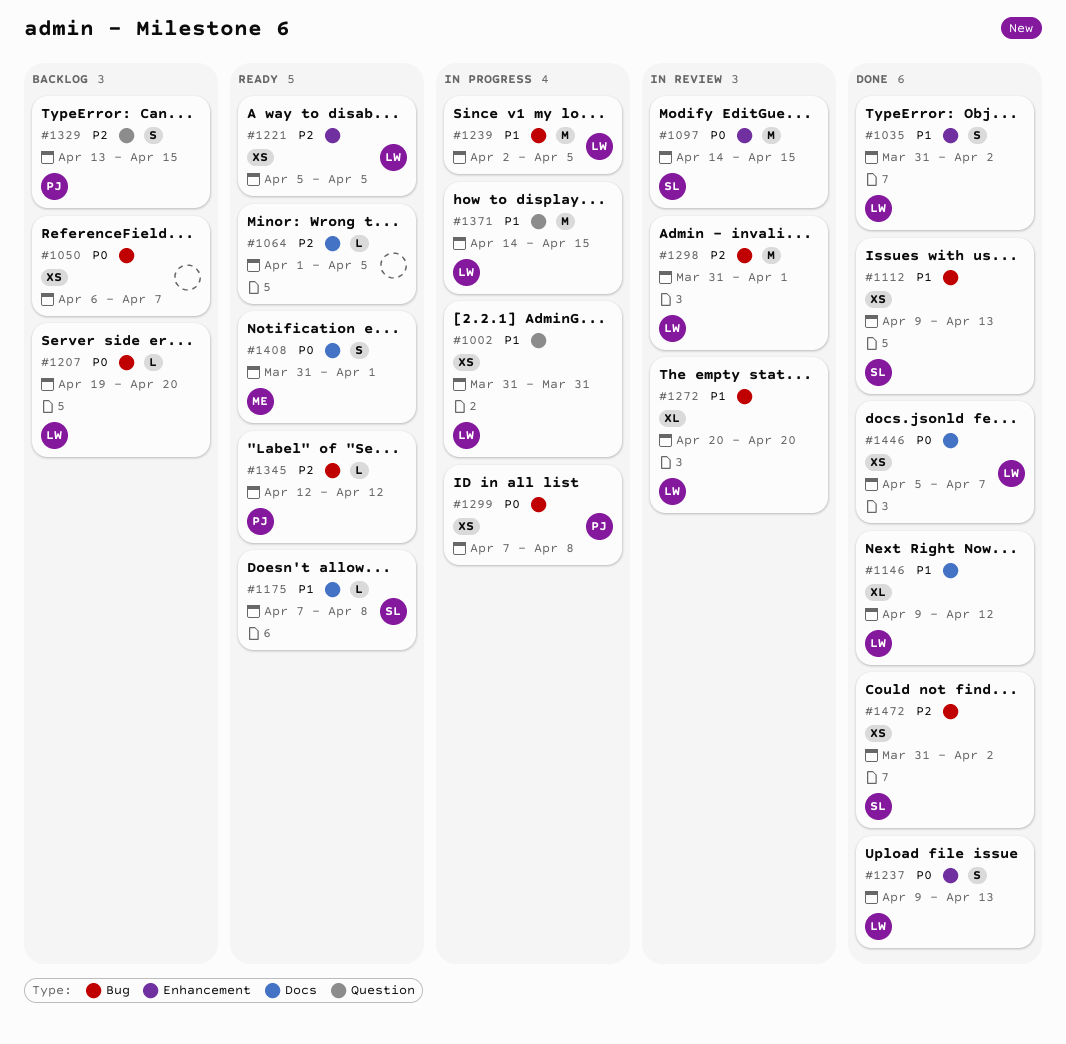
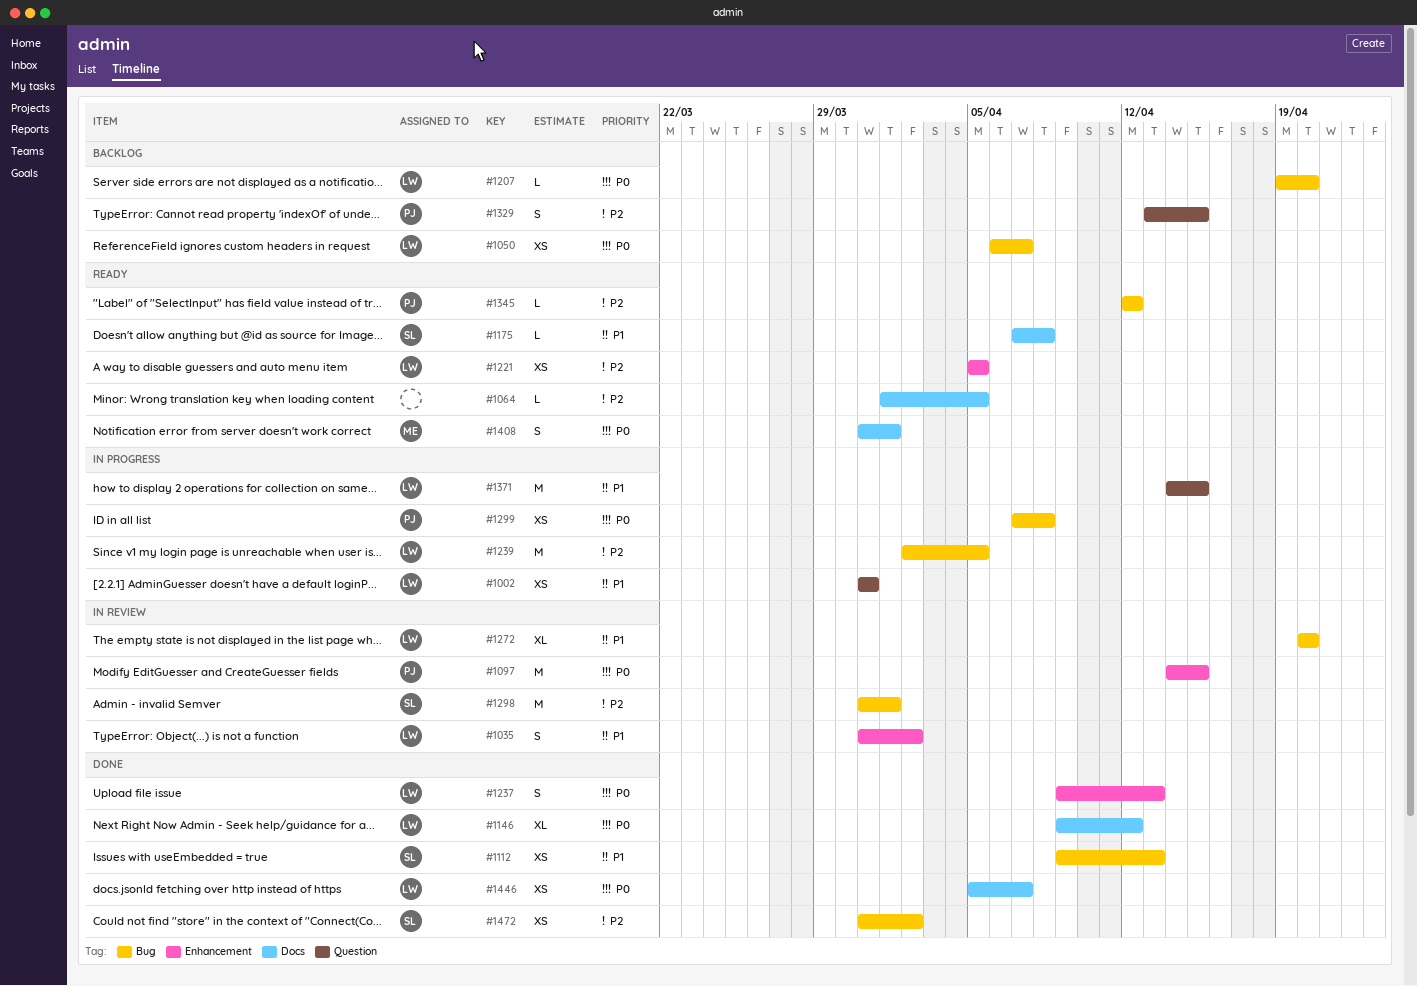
#1035, status: Done -> In review
#1050, owner: none -> LW
#1097, owner: SL -> PJ
#1146, priority: P1 -> P0
#1239, priority: P1 -> P2
#1298, owner: LW -> SL

